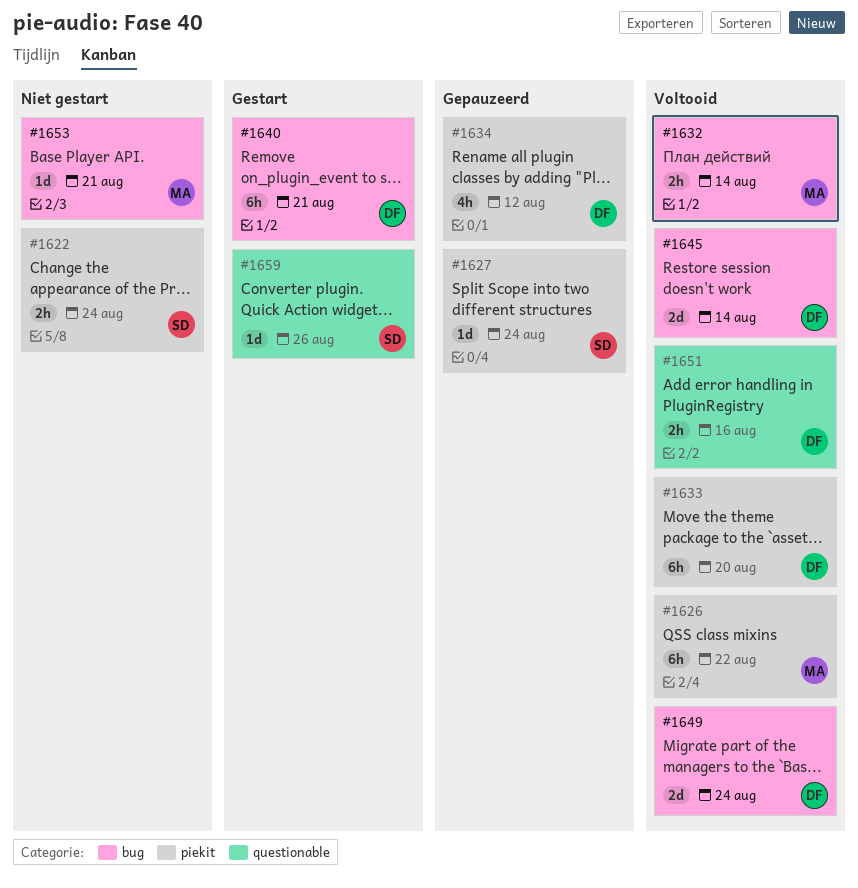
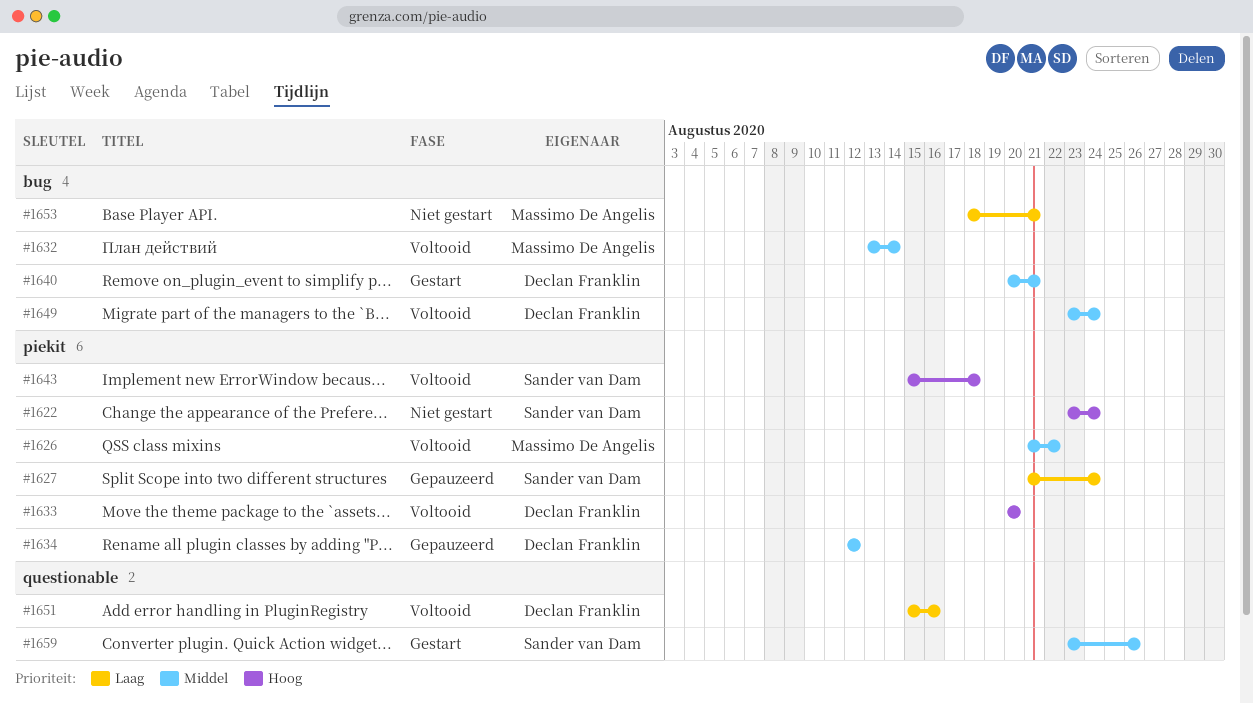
#1643: none -> present
#1645: present -> none

